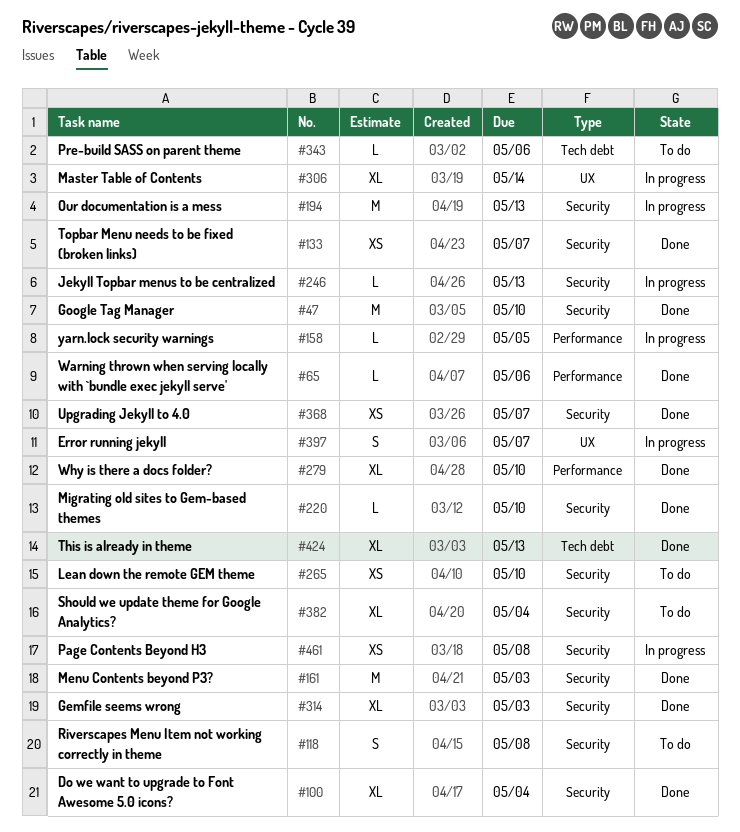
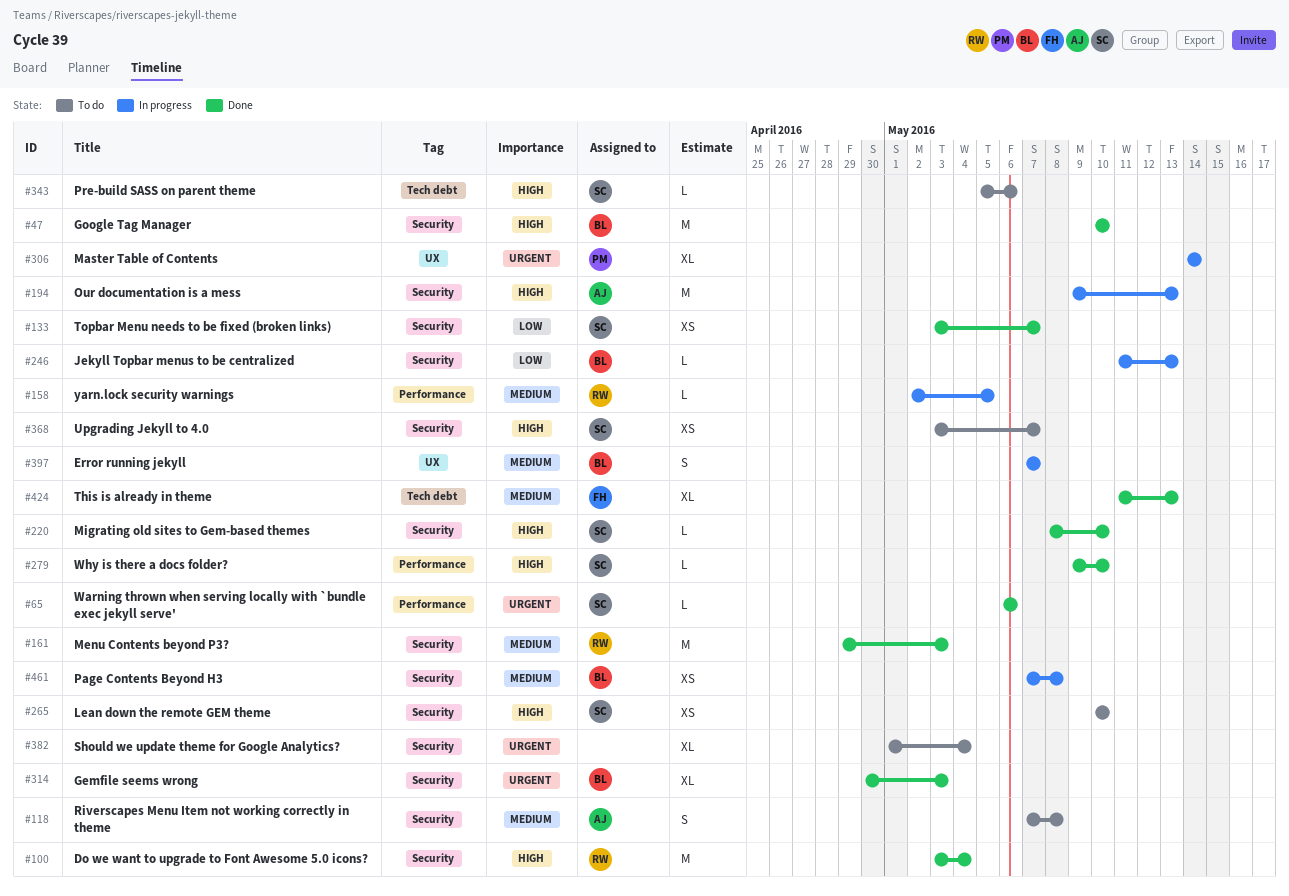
#100, estimate: XL -> M
#279, estimate: XL -> L
#368, status: Done -> To do

